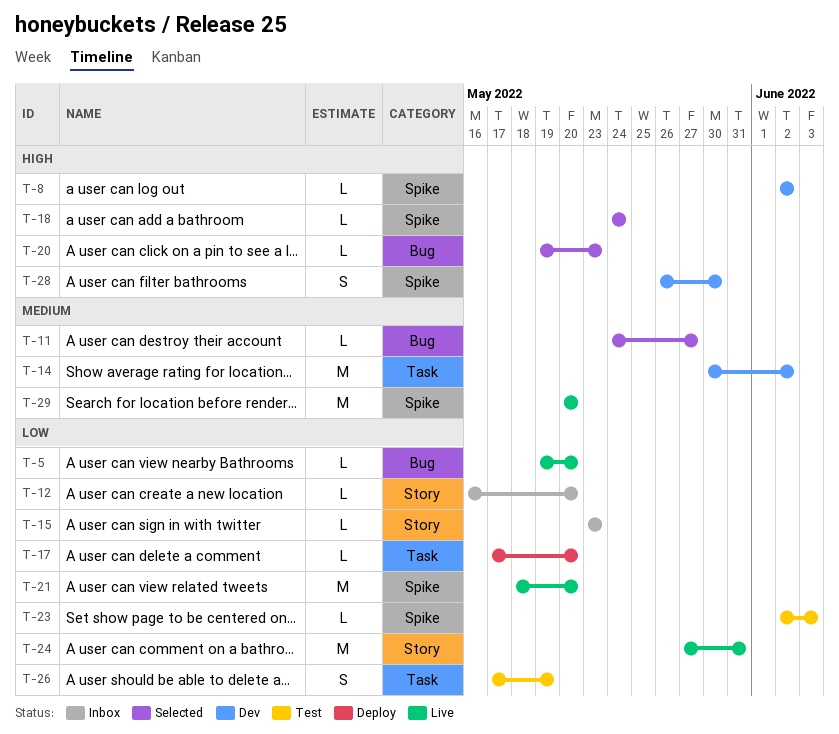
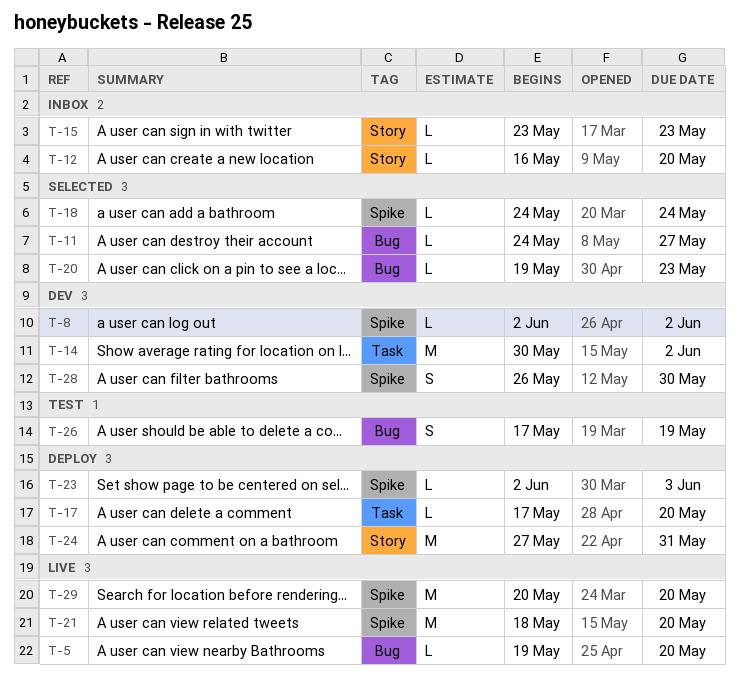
T-23, status: Test -> Deploy
T-24, status: Live -> Deploy
T-26, label: Task -> Bug

